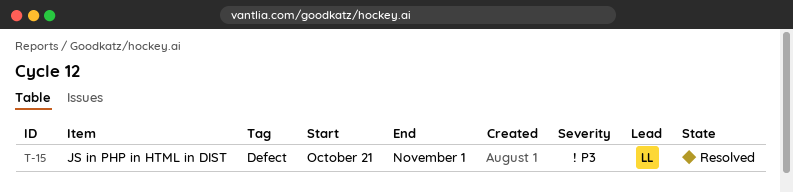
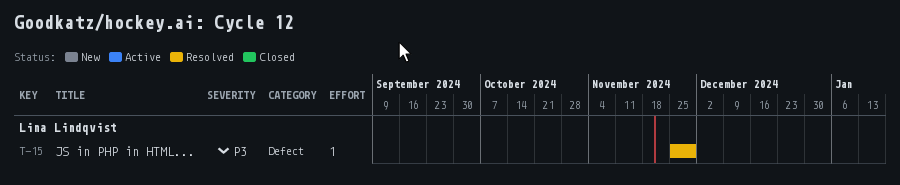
T-15, start: Oct 21 -> Nov 25
T-15, due: Nov 1 -> Nov 29

